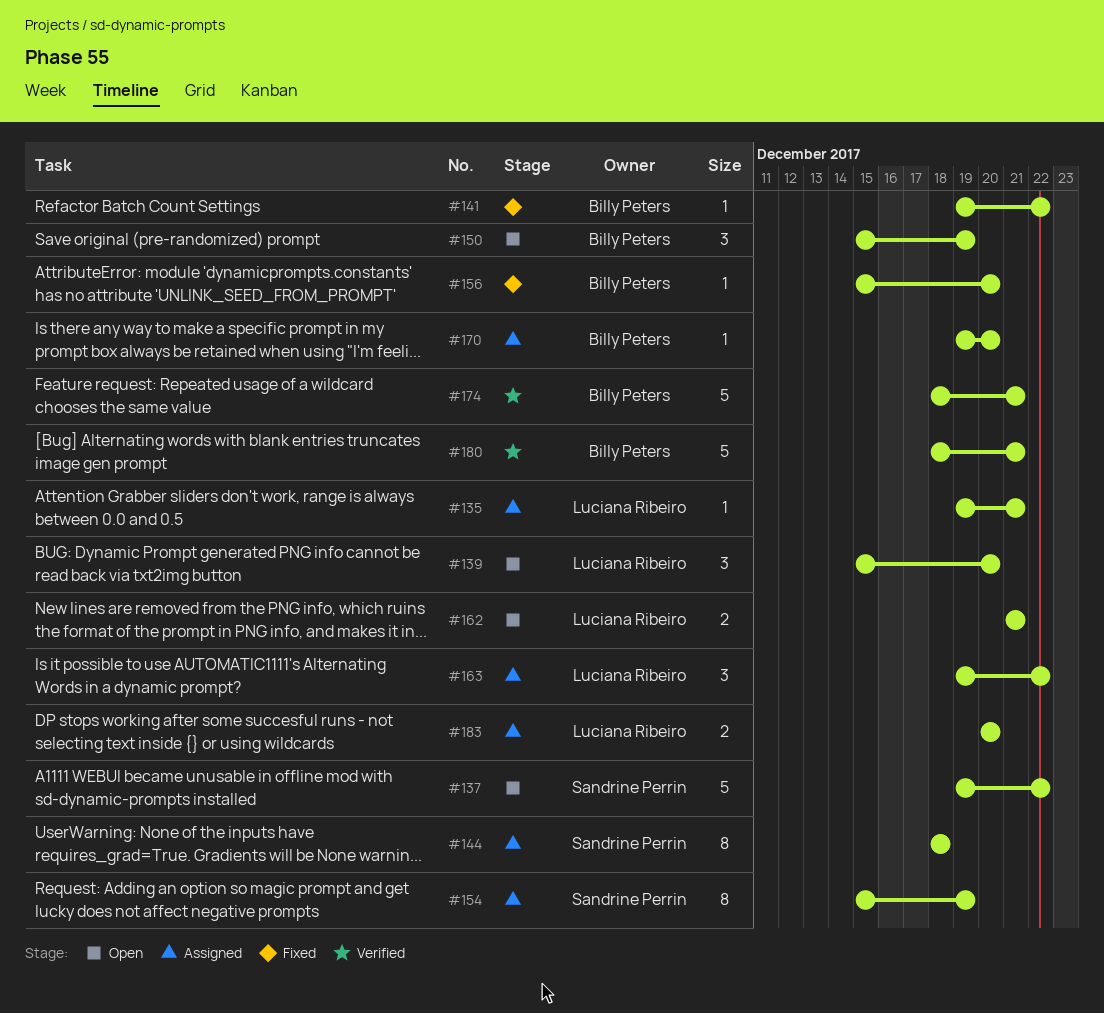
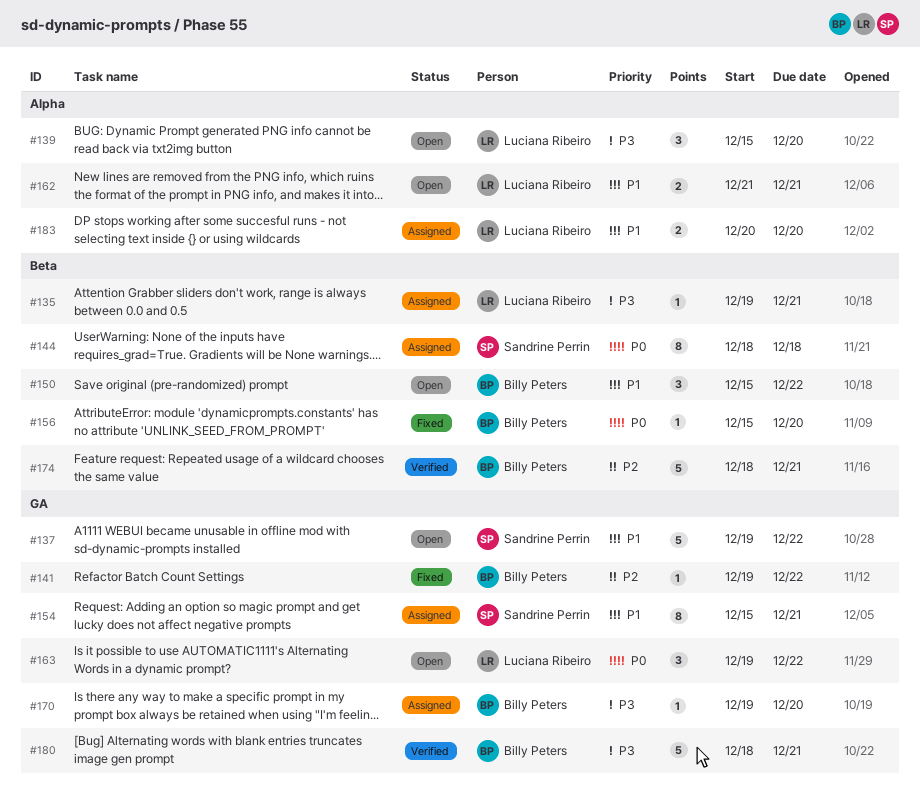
#150, due: Dec 19 -> Dec 22
#154, due: Dec 19 -> Dec 21
#163, status: Assigned -> Open

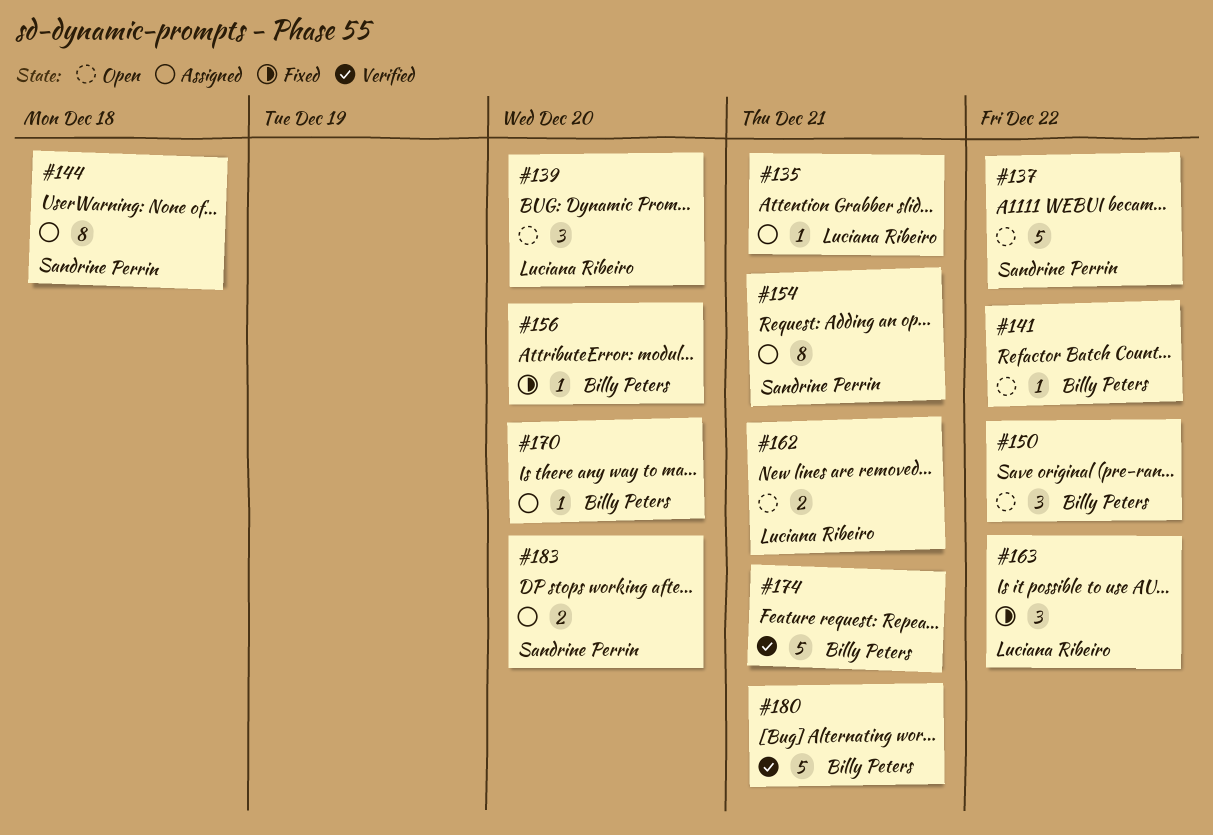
#141, status: Fixed -> Open
#163, status: Open -> Fixed
#183, owner: Luciana Ribeiro -> Sandrine Perrin

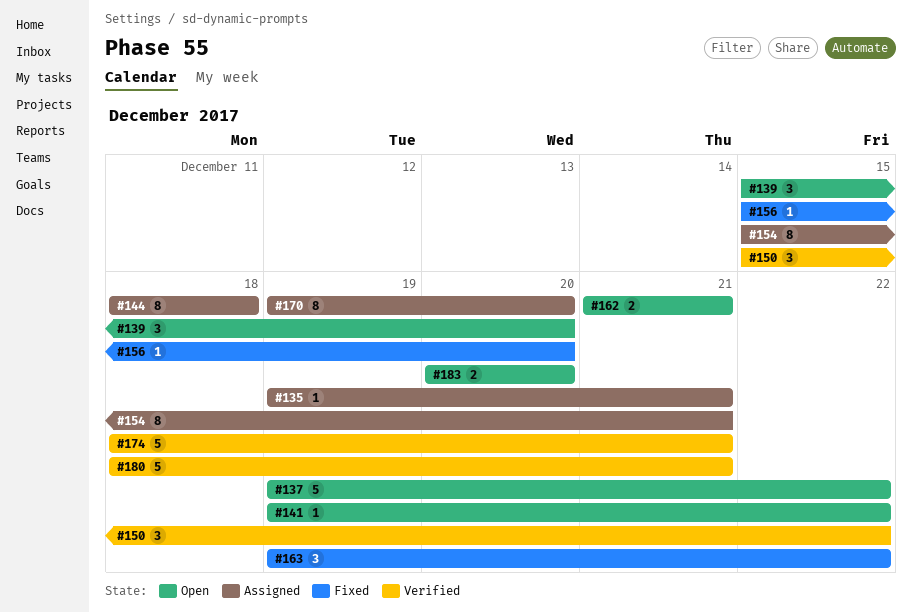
#150, status: Open -> Verified
#170, estimate: 1 -> 8
#183, status: Assigned -> Open

